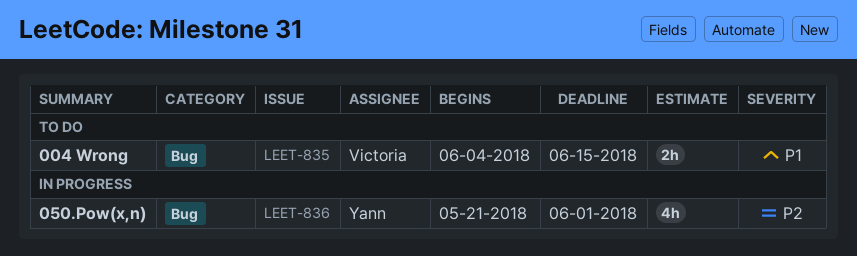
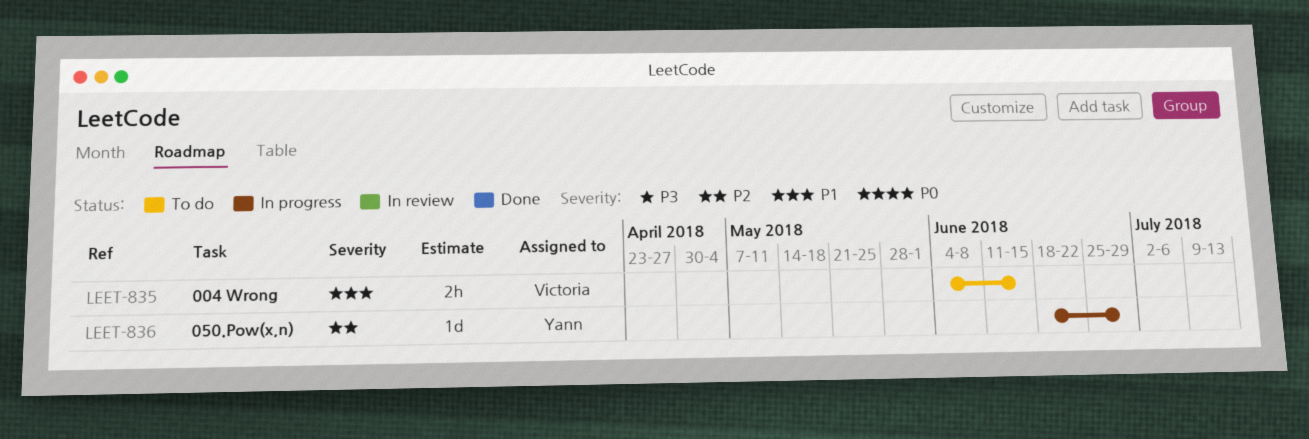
LEET-836, estimate: 4h -> 1d
LEET-836, start: May 21 -> Jun 18
LEET-836, due: Jun 1 -> Jun 29

